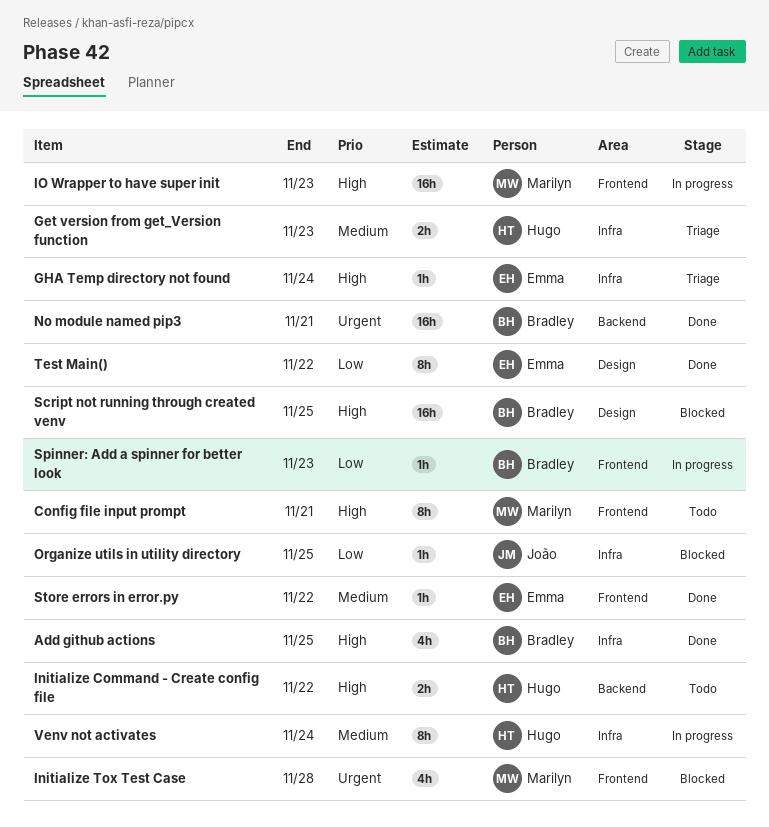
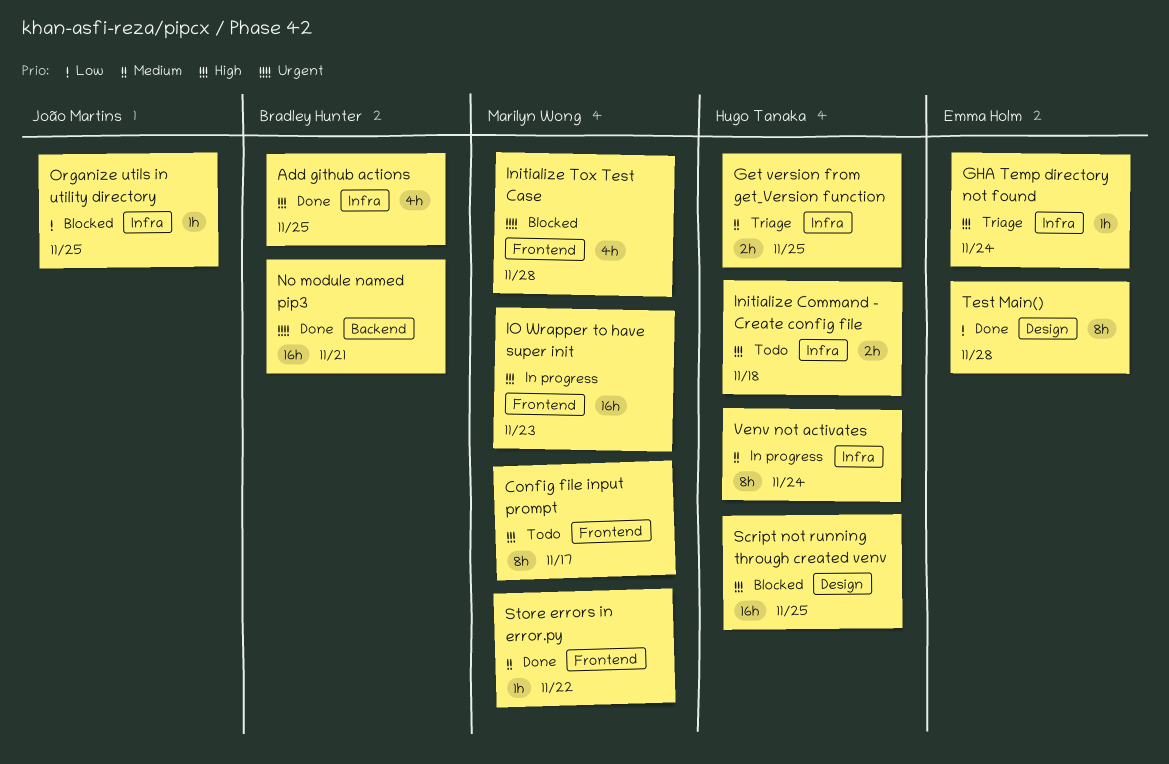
Config file input prompt, due: Nov 21 -> Nov 17
Get version from get_Version function, due: Nov 23 -> Nov 25
Initialize Command - Create config file, label: Backend -> Infra
Initialize Command - Create config file, due: Nov 22 -> Nov 18
Script not running through created venv, owner: Bradley Hunter -> Hugo Tanaka
Spinner: Add a spinner for better look: present -> none
Store errors in error.py, owner: Emma Holm -> Marilyn Wong
Test Main(), due: Nov 22 -> Nov 28

